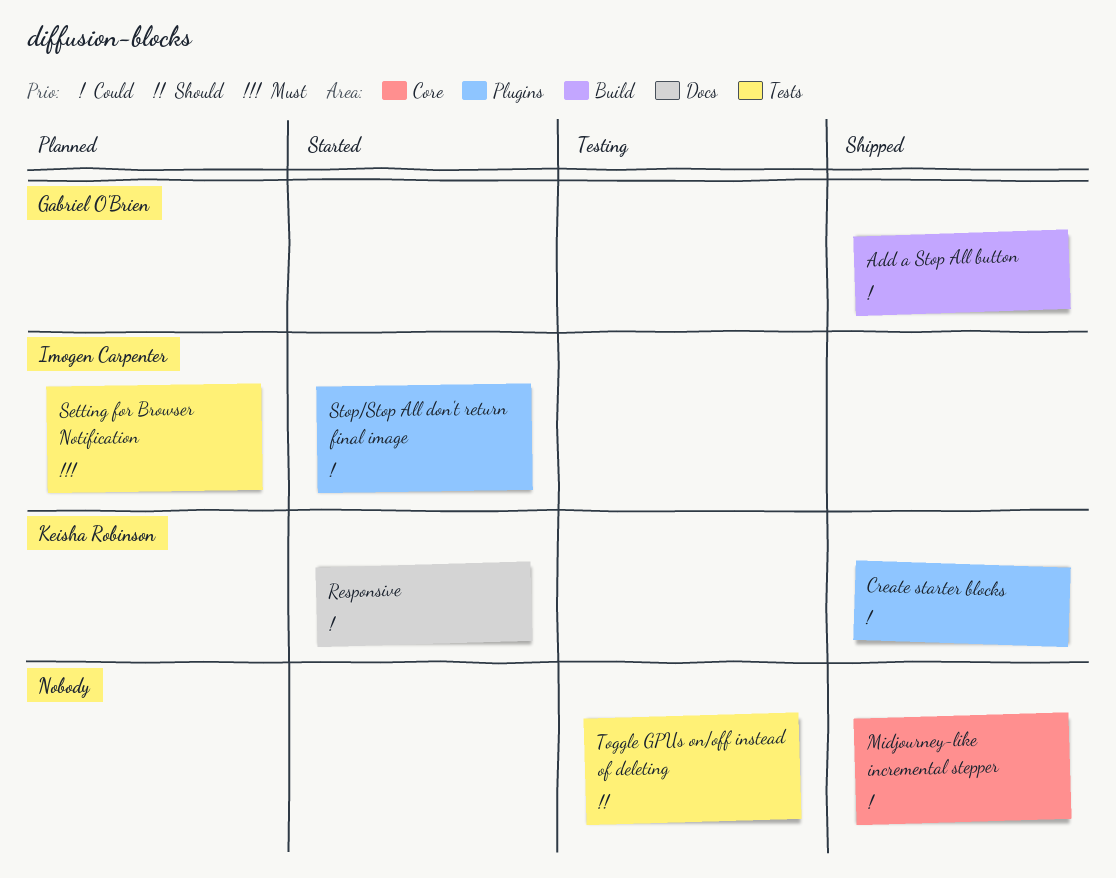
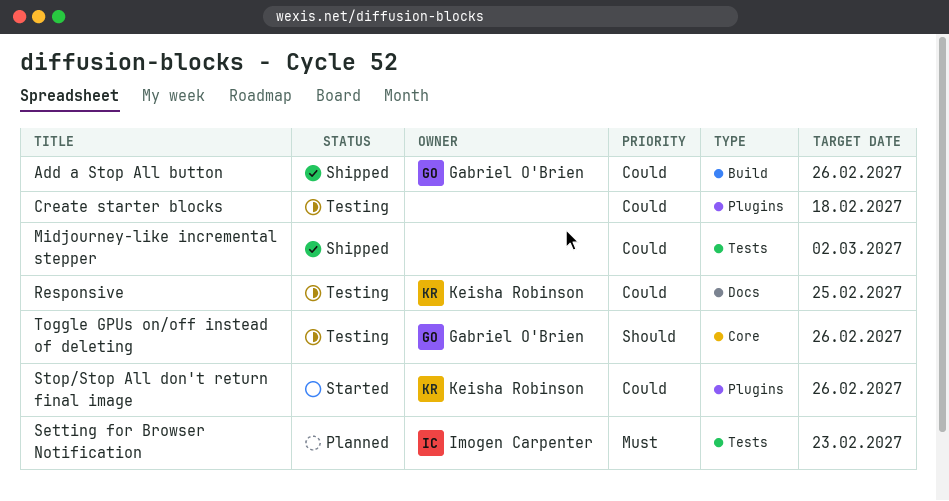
Create starter blocks, status: Shipped -> Testing
Create starter blocks, owner: Keisha Robinson -> none
Midjourney-like incremental stepper, label: Core -> Tests
Responsive, status: Started -> Testing
Stop/Stop All don't return final image, owner: Imogen Carpenter -> Keisha Robinson
Toggle GPUs on/off instead of deleting, owner: none -> Gabriel O'Brien
Toggle GPUs on/off instead of deleting, label: Tests -> Core

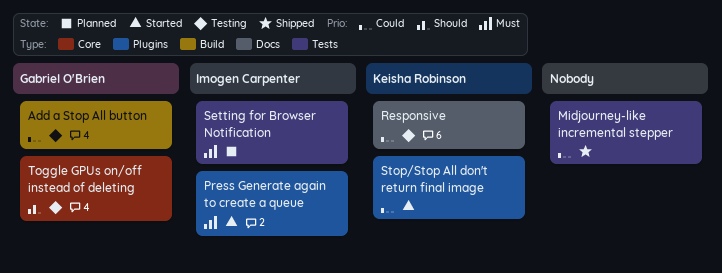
Add a Stop All button, status: Shipped -> Testing
Create starter blocks: present -> none
Press Generate again to create a queue: none -> present

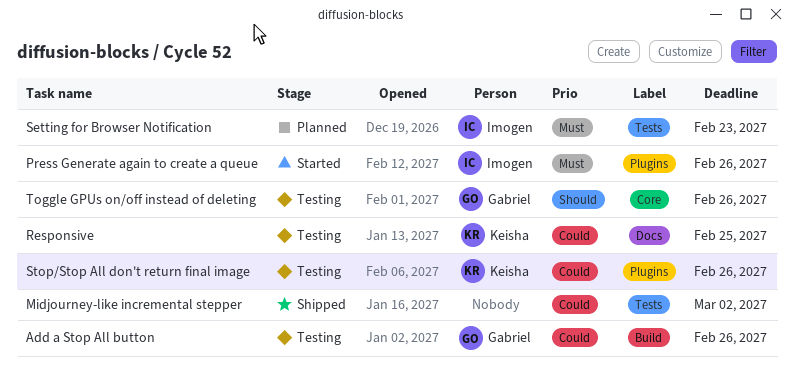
Stop/Stop All don't return final image, status: Started -> Testing

